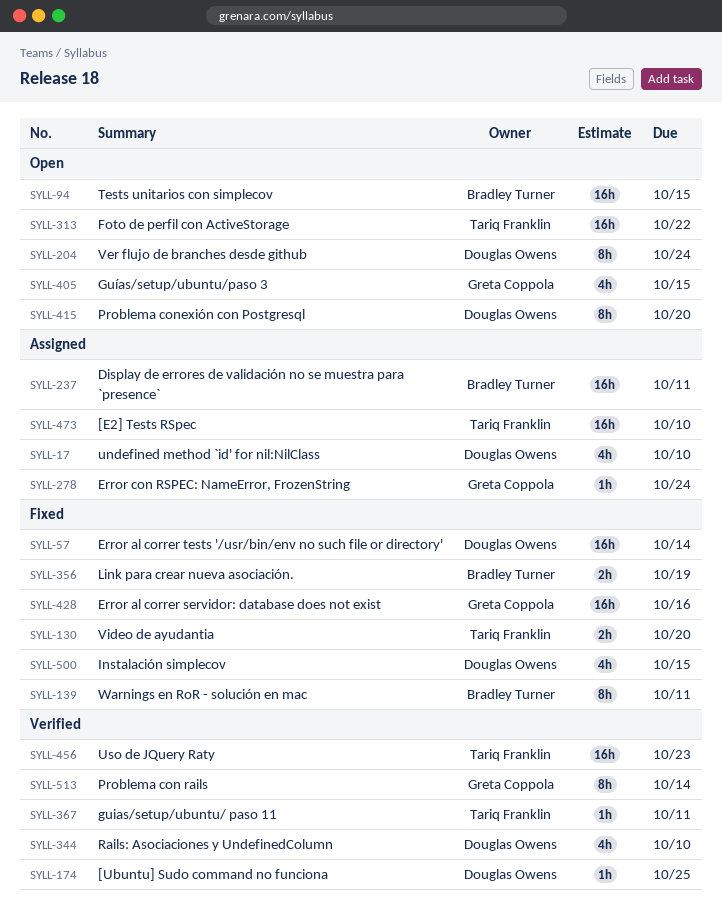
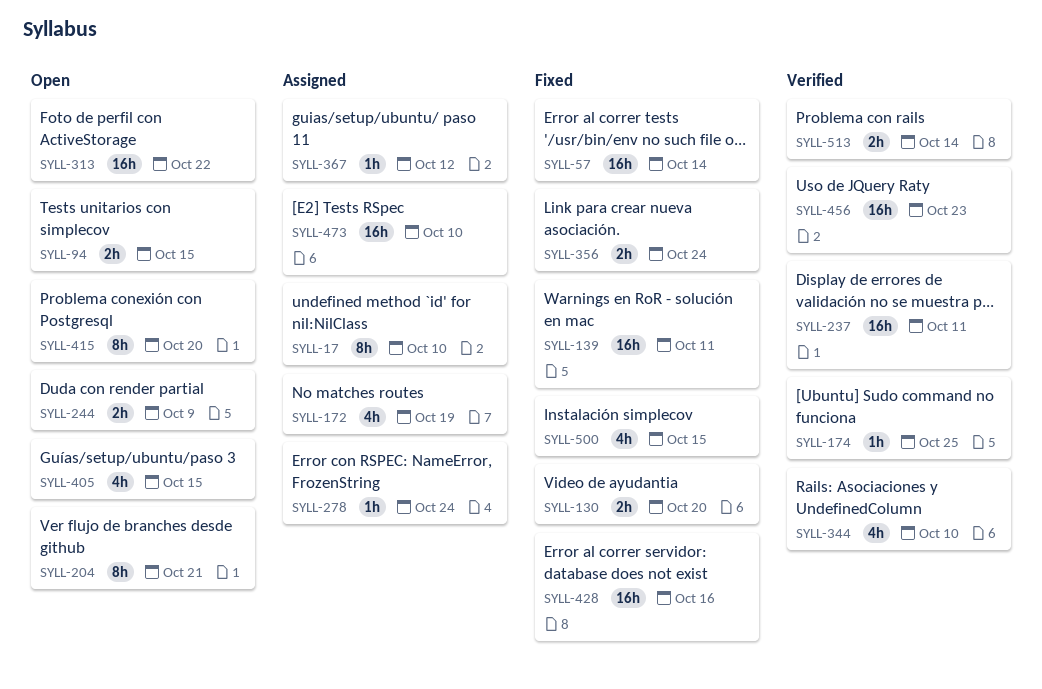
SYLL-17, estimate: 4h -> 8h
SYLL-94, estimate: 16h -> 2h
SYLL-139, estimate: 8h -> 16h
SYLL-172: none -> present
SYLL-204, due: Oct 24 -> Oct 21
SYLL-237, status: Assigned -> Verified
SYLL-244: none -> present
SYLL-356, due: Oct 19 -> Oct 24
SYLL-367, status: Verified -> Assigned
SYLL-367, due: Oct 11 -> Oct 12
SYLL-513, estimate: 8h -> 2h

